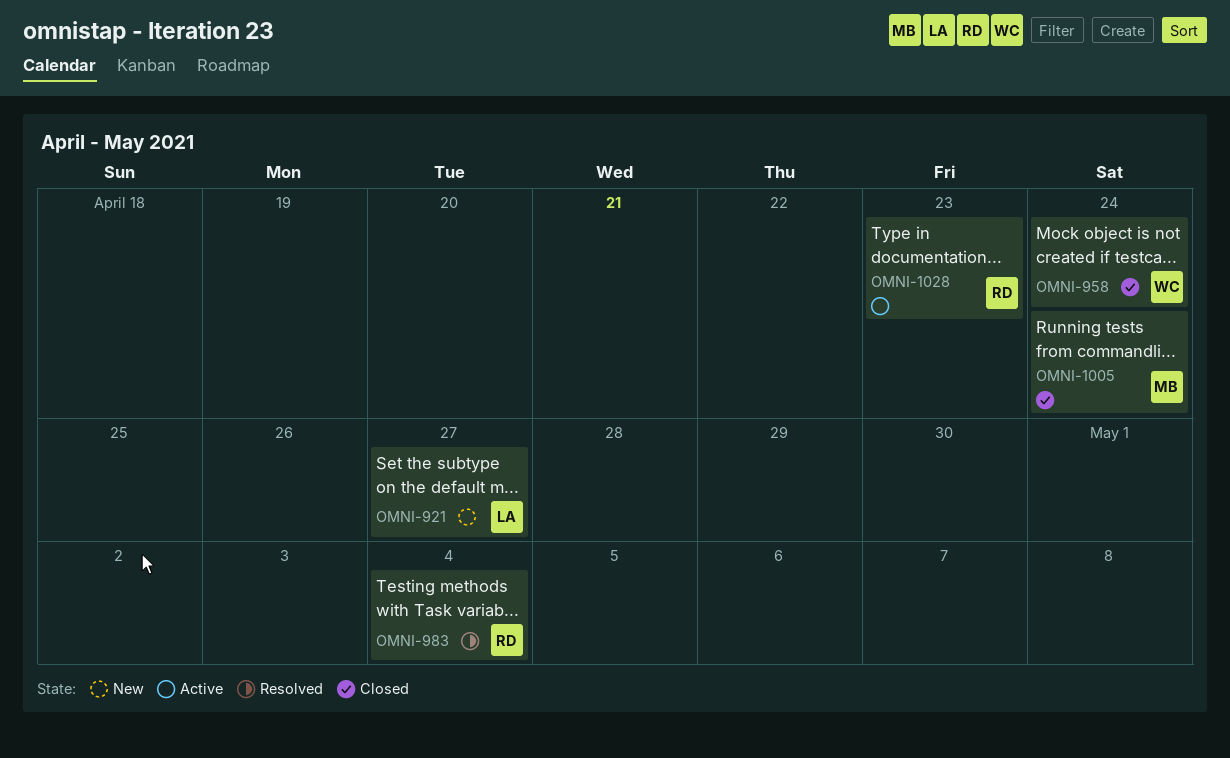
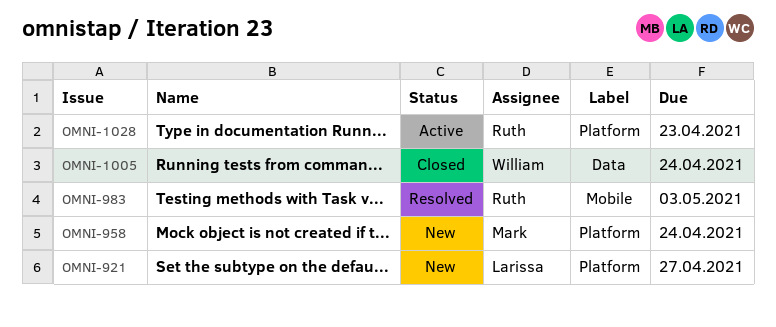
OMNI-958, status: Closed -> New
OMNI-958, owner: William -> Mark
OMNI-983, due: May 4 -> May 3
OMNI-1005, owner: Mark -> William

